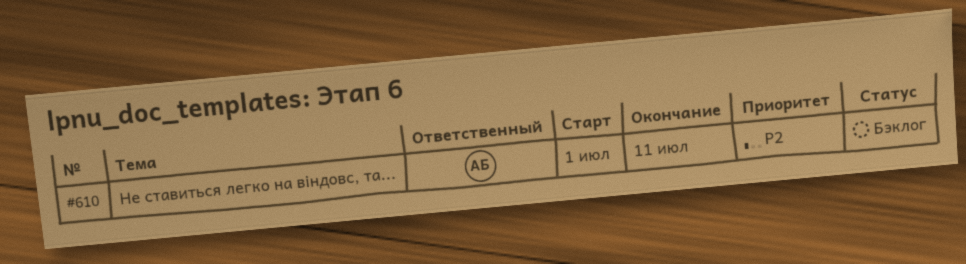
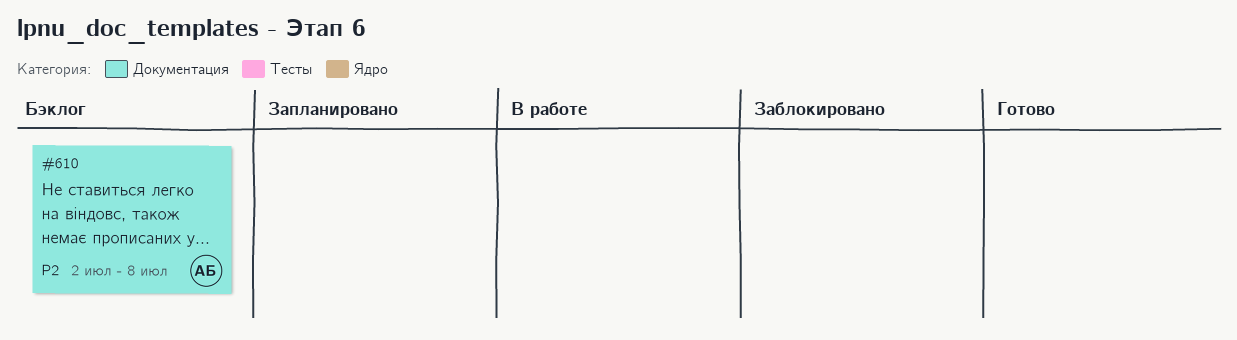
#610, start: Jul 1 -> Jul 2
#610, due: Jul 11 -> Jul 8

